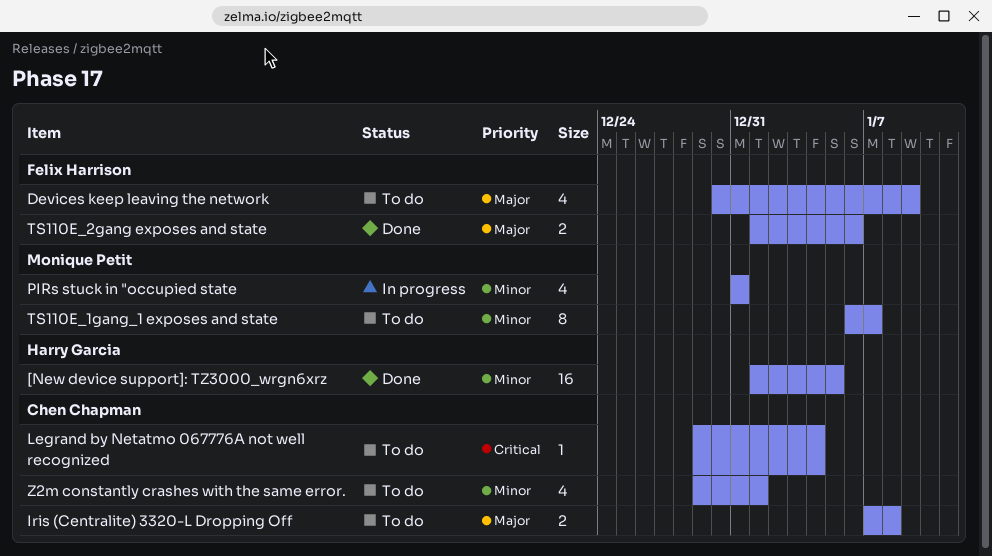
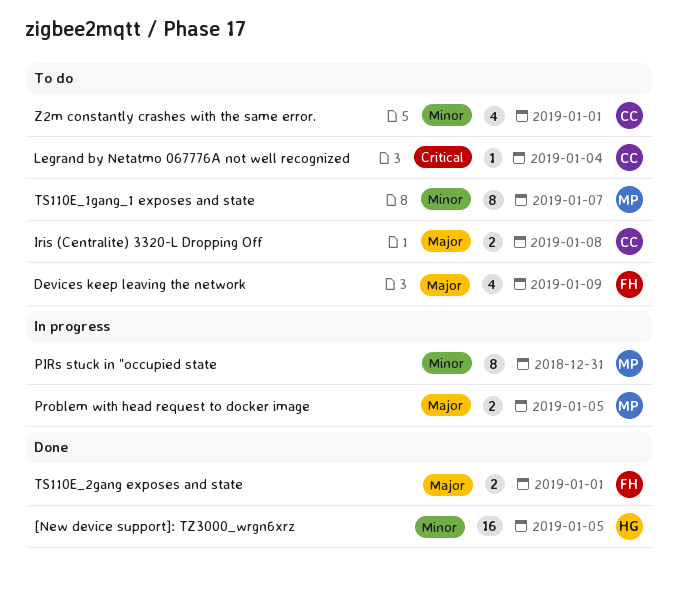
PIRs stuck in "occupied state, estimate: 4 -> 8
Problem with head request to docker image: none -> present
TS110E_2gang exposes and state, due: Jan 6 -> Jan 1

